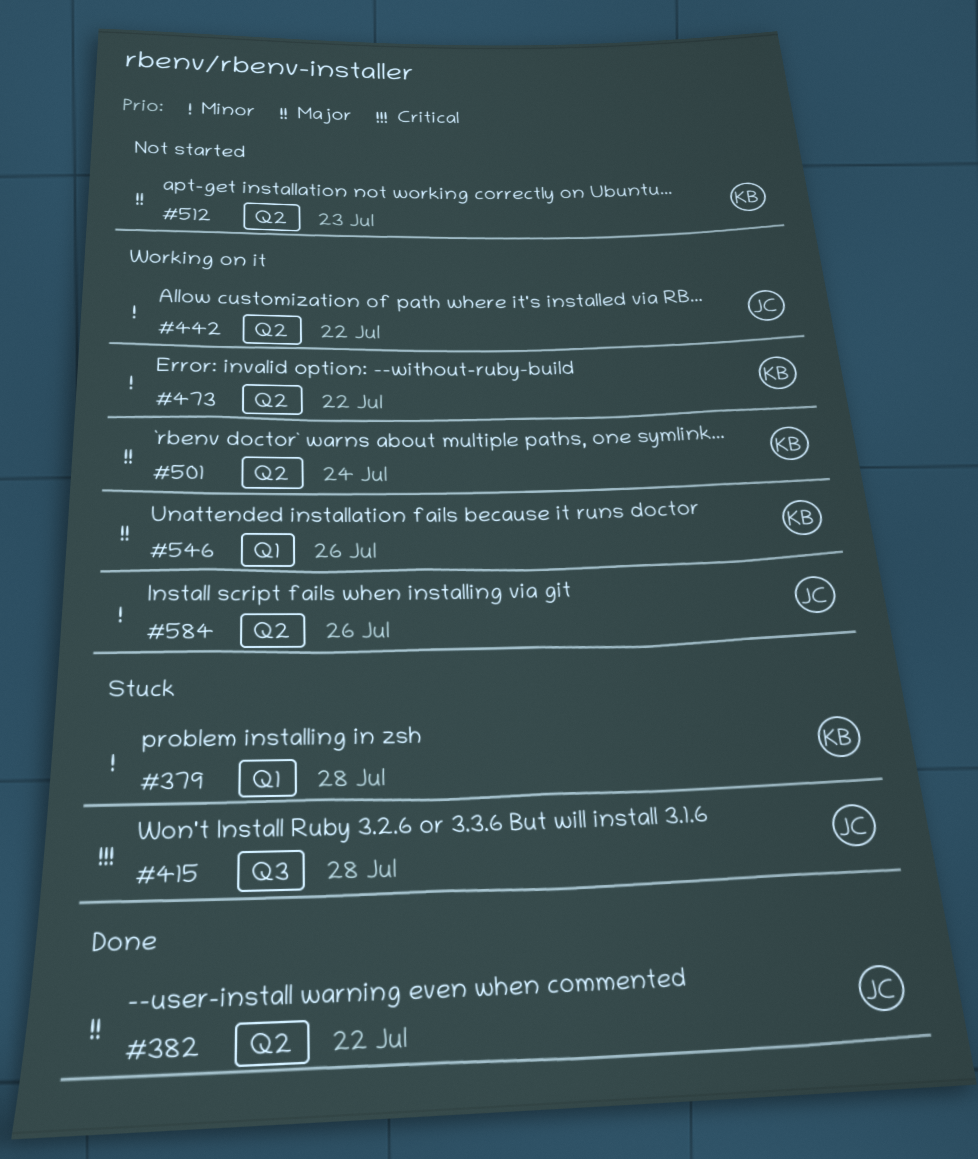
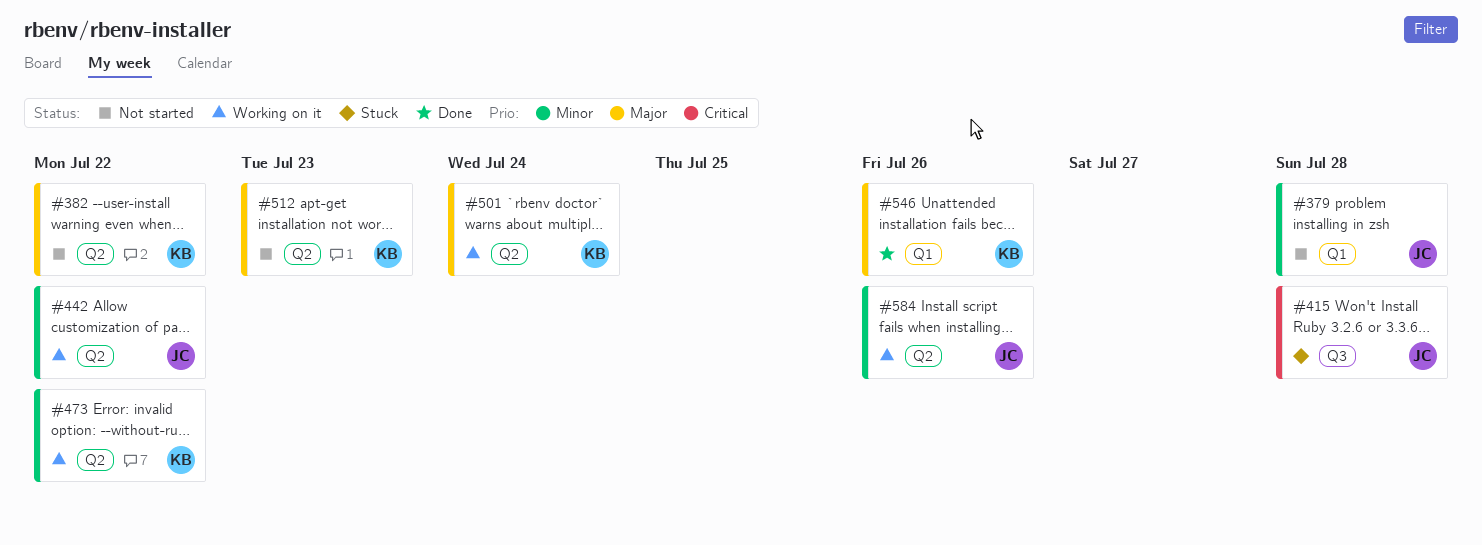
#379, status: Stuck -> Not started
#379, owner: KB -> JC
#382, status: Done -> Not started
#382, owner: JC -> KB
#546, status: Working on it -> Done

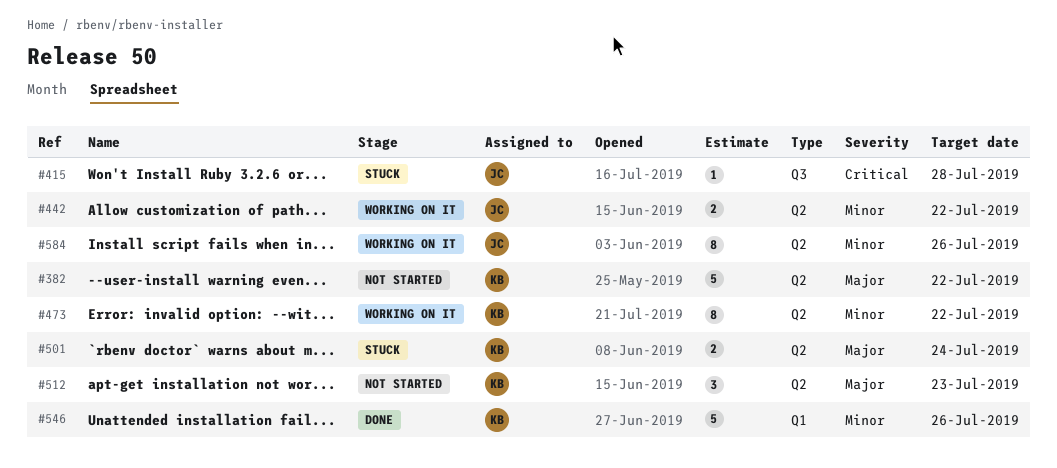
#379: present -> none
#501, status: Working on it -> Stuck
#546, priority: Major -> Minor

